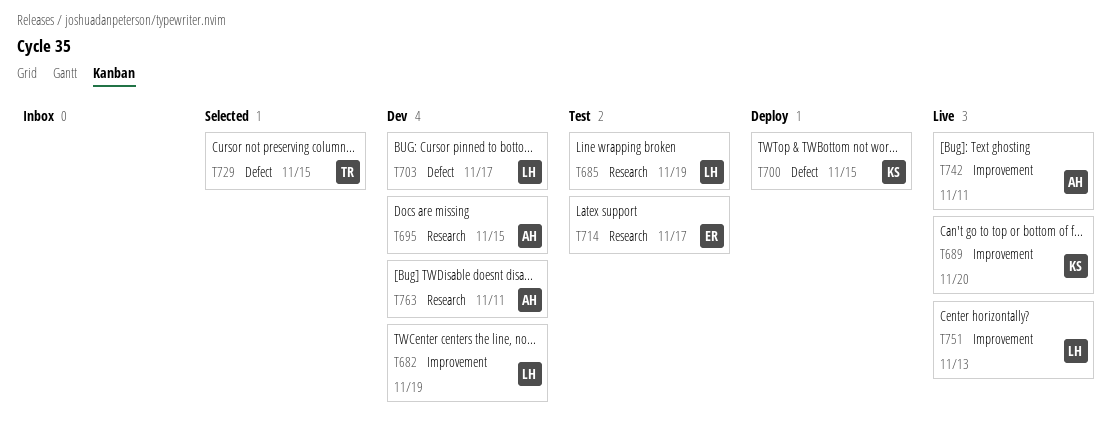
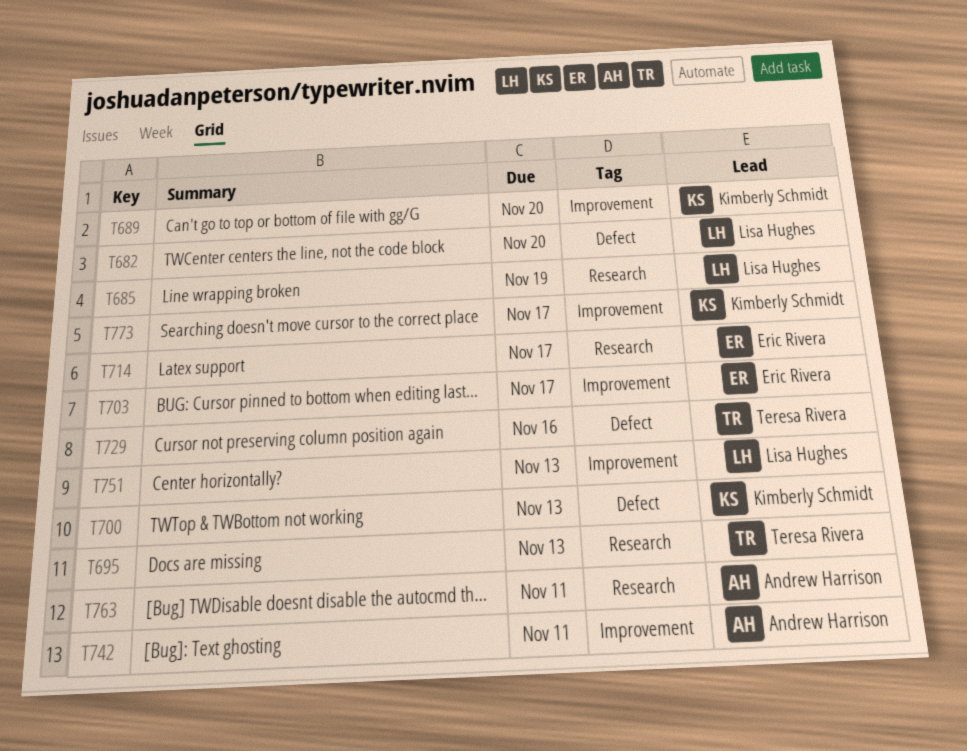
T682, label: Improvement -> Defect
T682, due: Nov 19 -> Nov 20
T695, owner: Andrew Harrison -> Teresa Rivera
T695, due: Nov 15 -> Nov 13
T700, due: Nov 15 -> Nov 13
T703, owner: Lisa Hughes -> Eric Rivera
T703, label: Defect -> Improvement
T729, due: Nov 15 -> Nov 16
T773: none -> present

